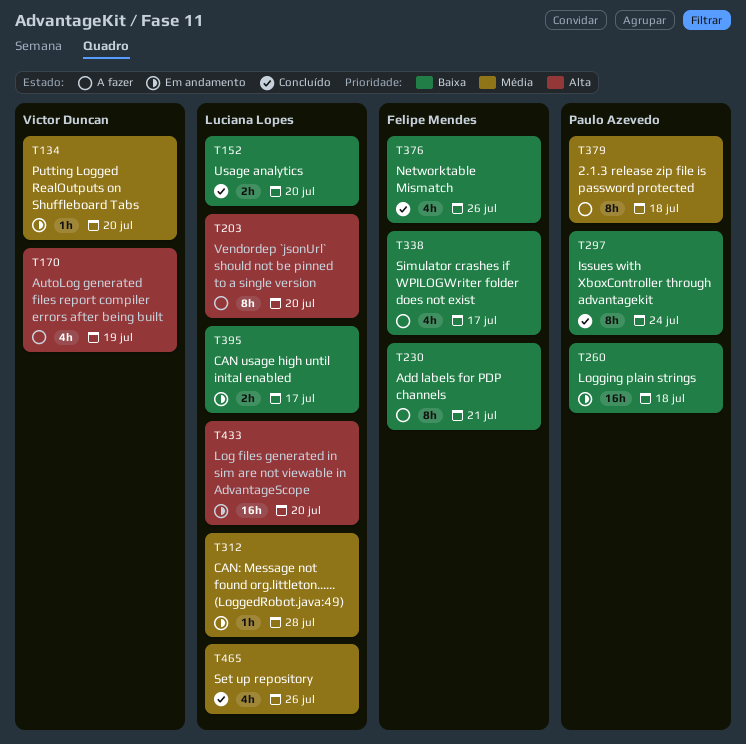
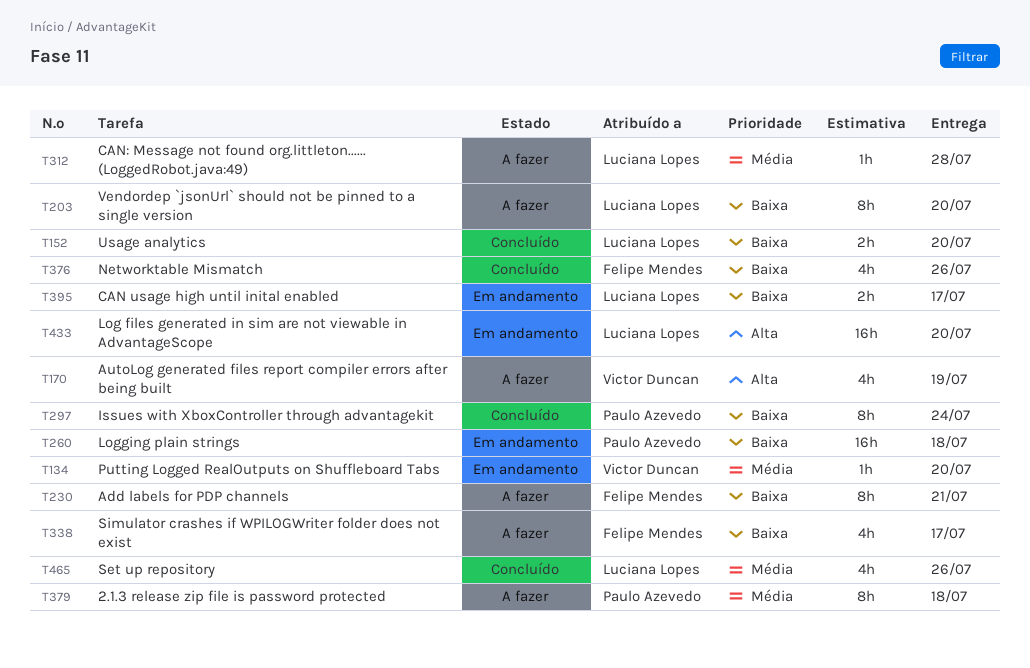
T203, priority: Alta -> Baixa
T312, status: Em andamento -> A fazer

